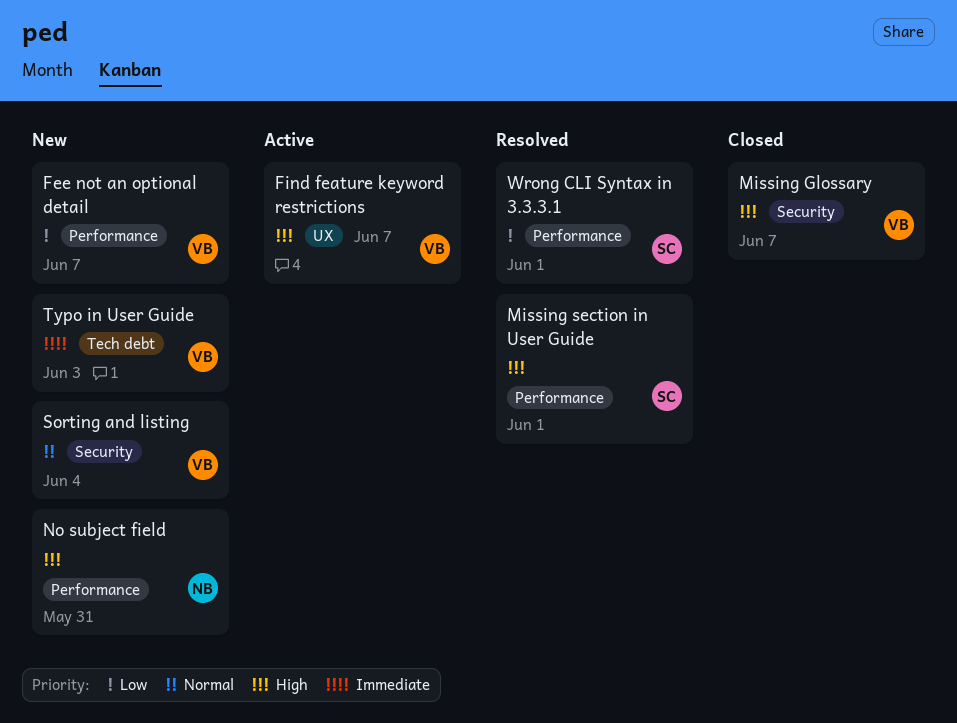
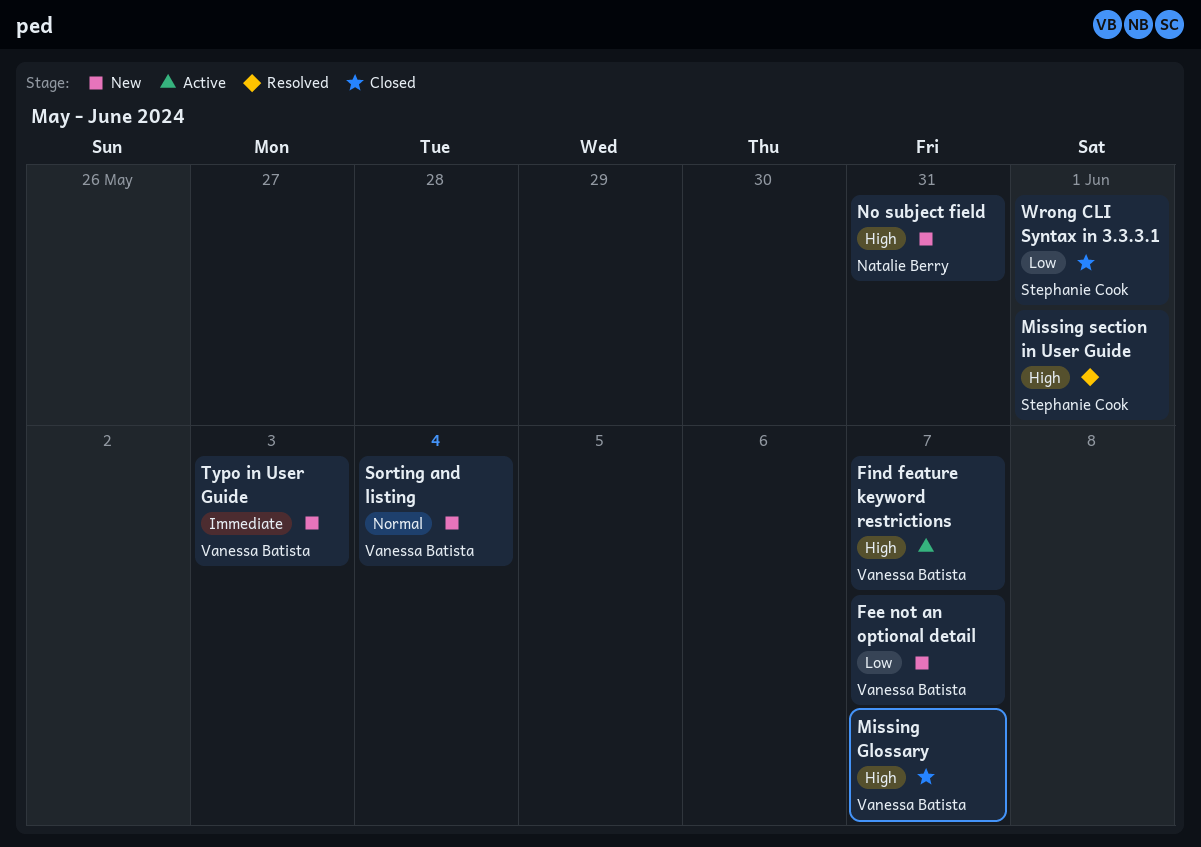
Wrong CLI Syntax in 3.3.3.1, status: Resolved -> Closed

